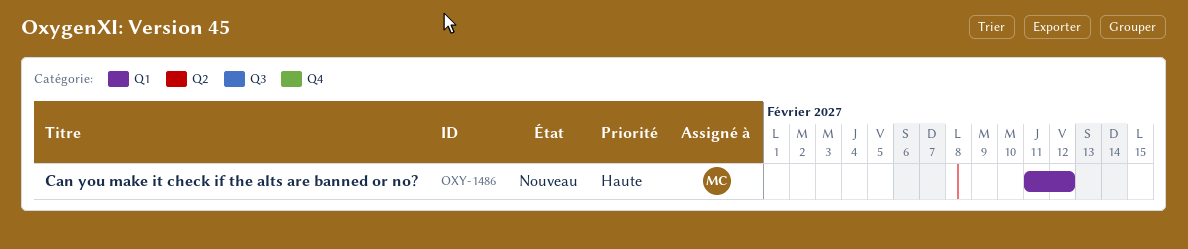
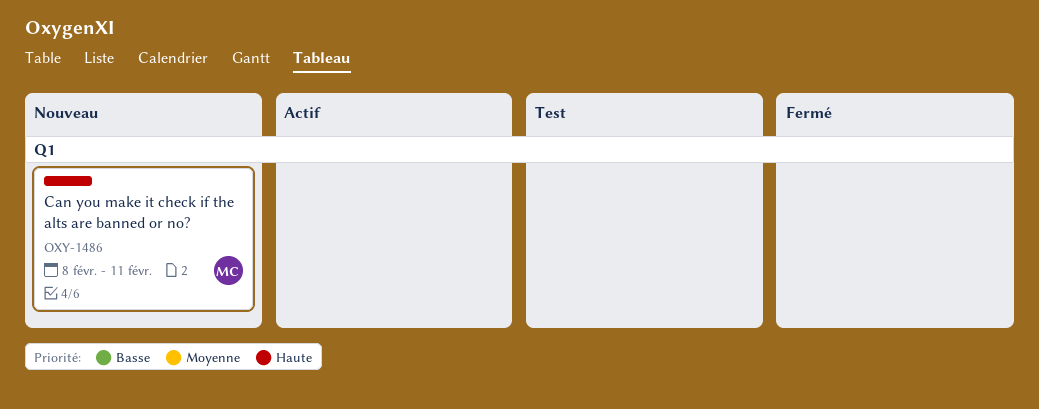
OXY-1486, start: Feb 11 -> Feb 8
OXY-1486, due: Feb 12 -> Feb 11

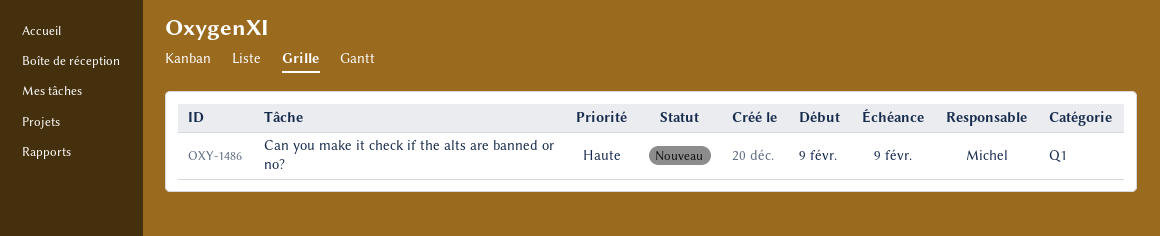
OXY-1486, start: Feb 8 -> Feb 9
OXY-1486, due: Feb 11 -> Feb 9

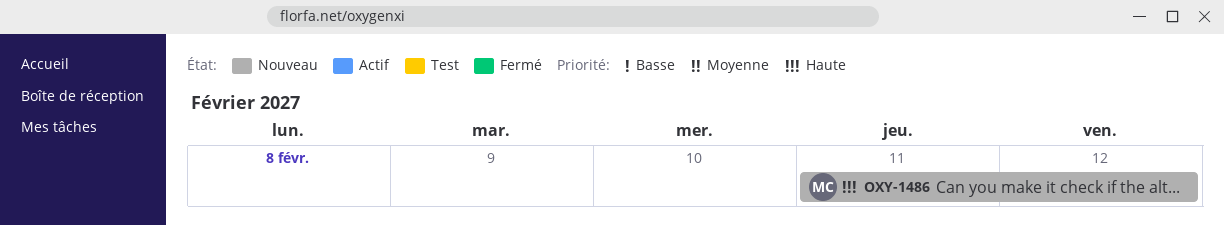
OXY-1486, start: Feb 9 -> Feb 11
OXY-1486, due: Feb 9 -> Feb 12

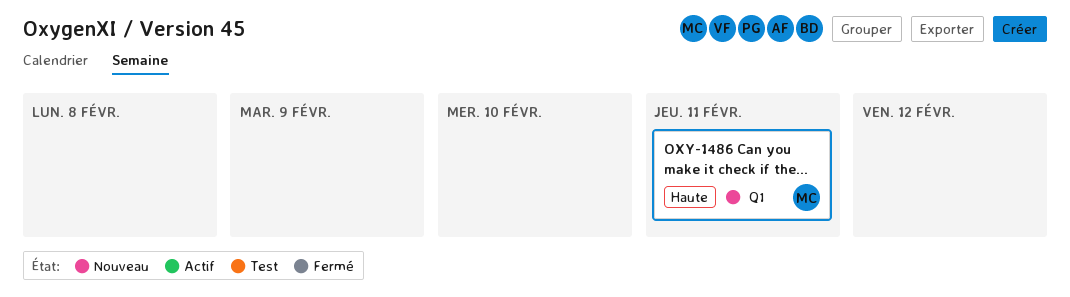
OXY-1486, due: Feb 12 -> Feb 11

